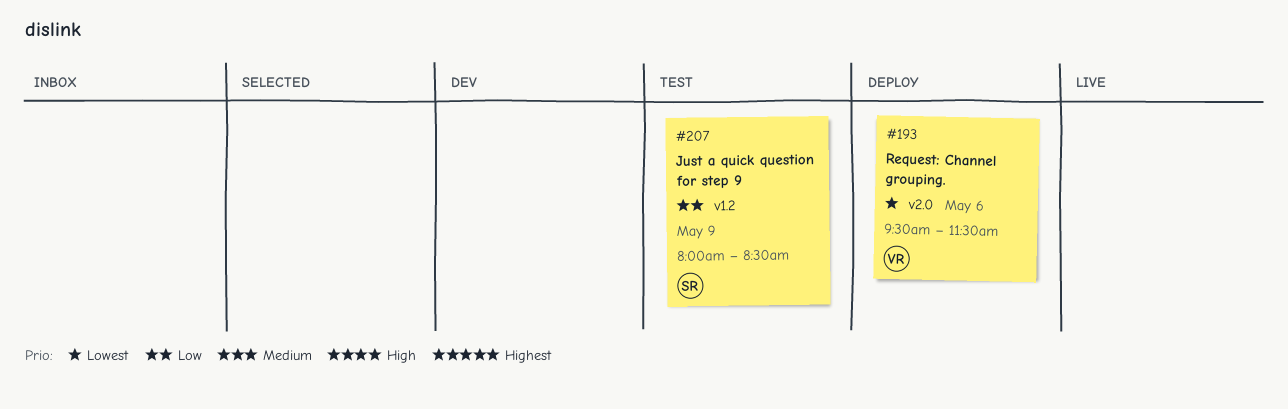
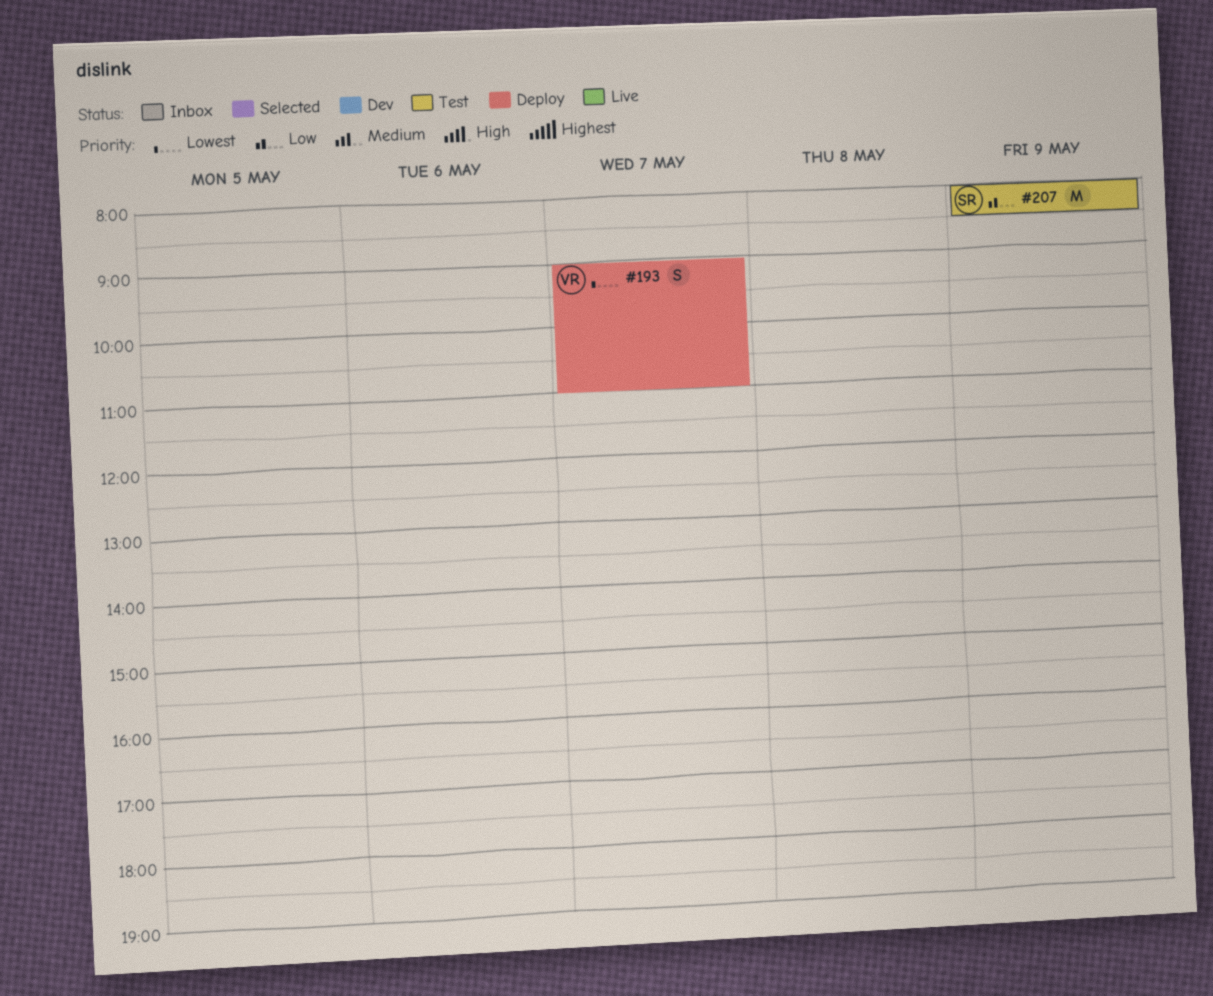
#193, day: May 6 -> May 7
#193, begins: 09:30 -> 09:00
#193, ends: 11:30 -> 11:00

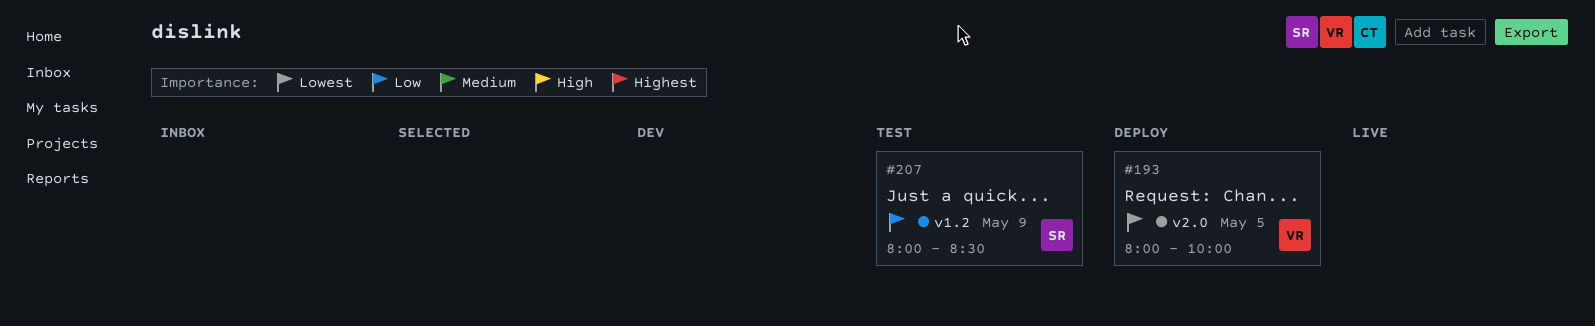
#193, day: May 7 -> May 5
#193, begins: 09:00 -> 08:00
#193, ends: 11:00 -> 10:00

